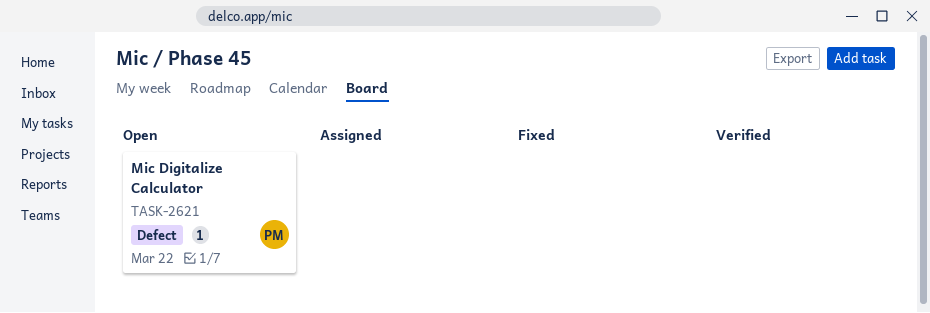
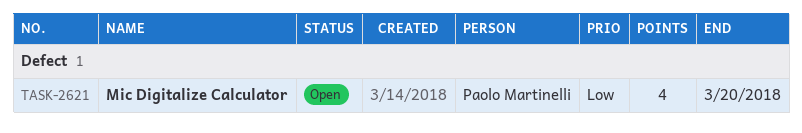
TASK-2621, estimate: 1 -> 4
TASK-2621, due: Mar 22 -> Mar 20

